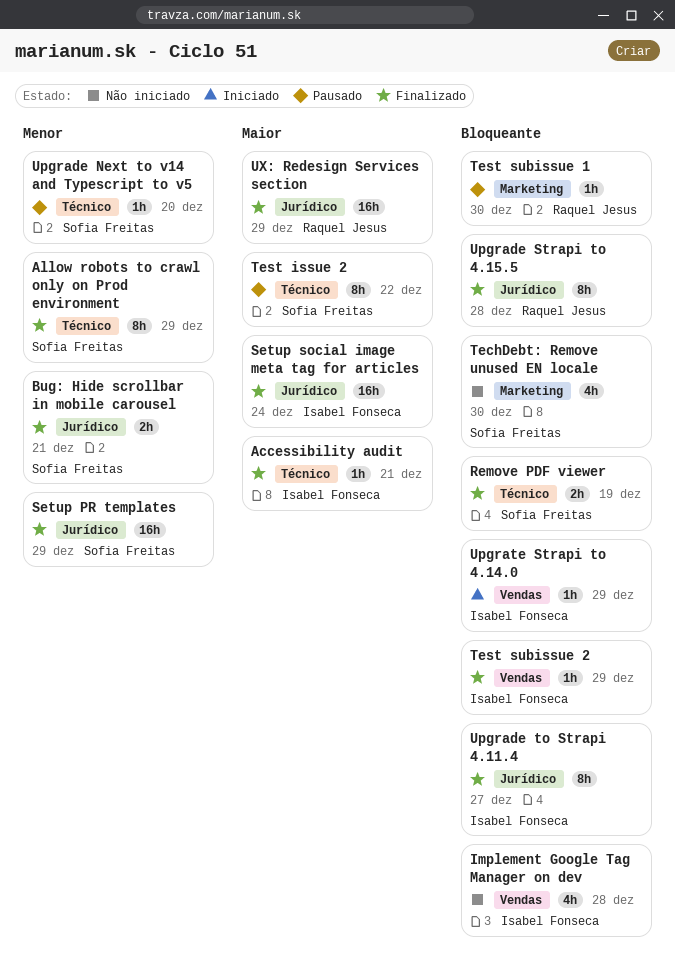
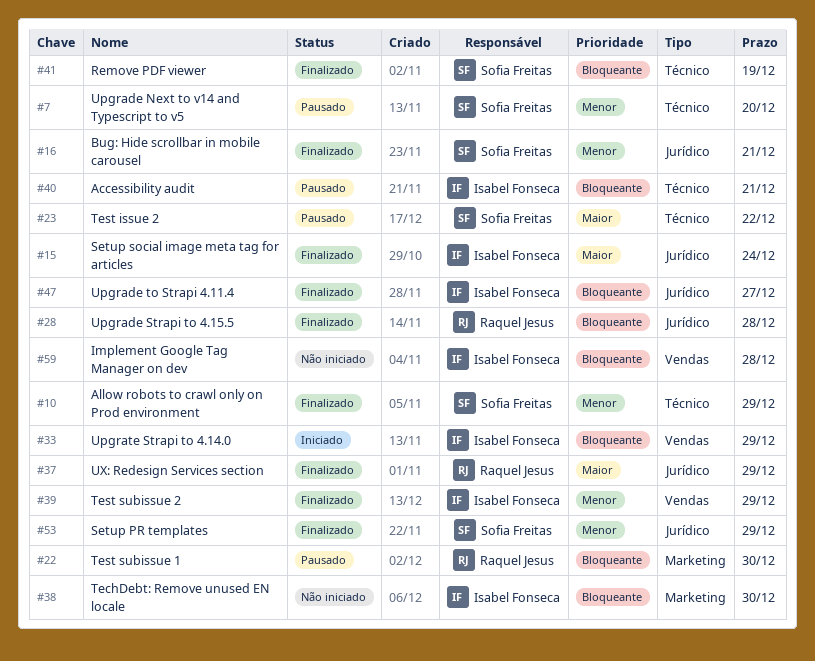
Accessibility audit, status: Finalizado -> Pausado
Accessibility audit, priority: Maior -> Bloqueante
TechDebt: Remove unused EN locale, owner: Sofia Freitas -> Isabel Fonseca
Test subissue 2, priority: Bloqueante -> Menor

